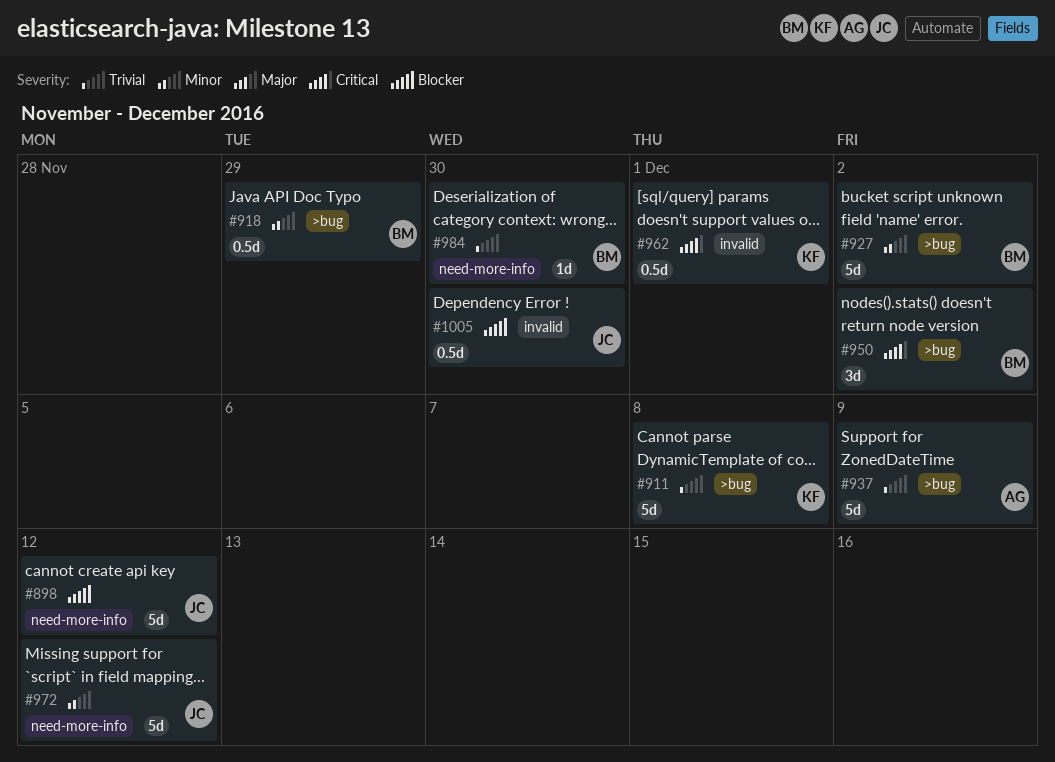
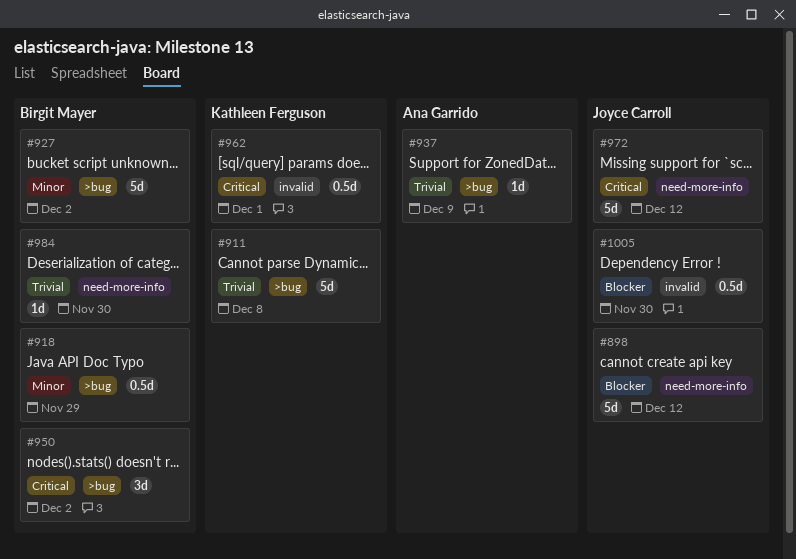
#937, estimate: 5d -> 1d
#972, priority: Minor -> Critical

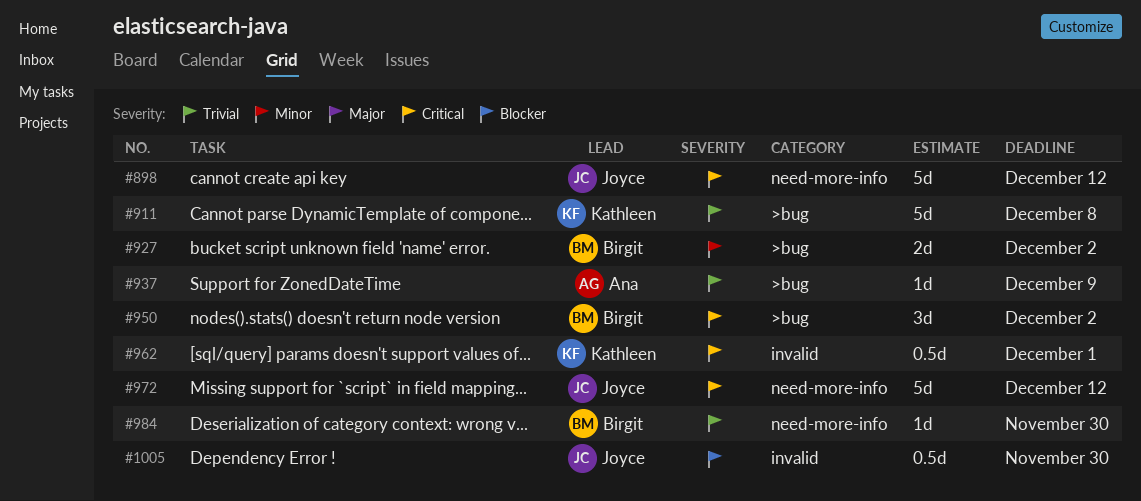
#898, priority: Blocker -> Critical
#918: present -> none
#927, estimate: 5d -> 2d

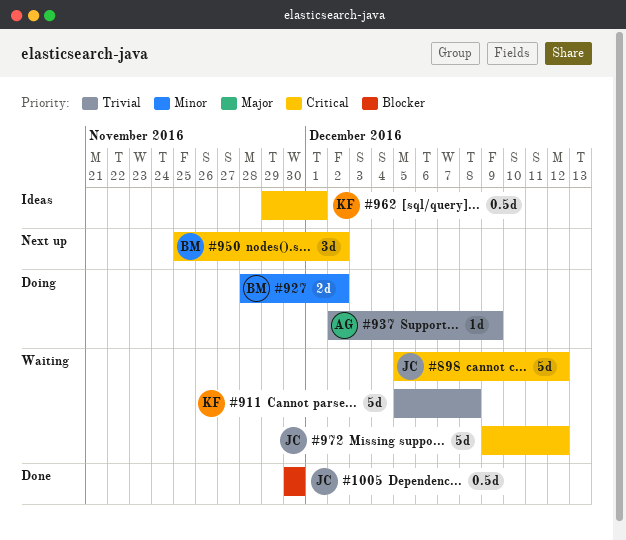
#984: present -> none

